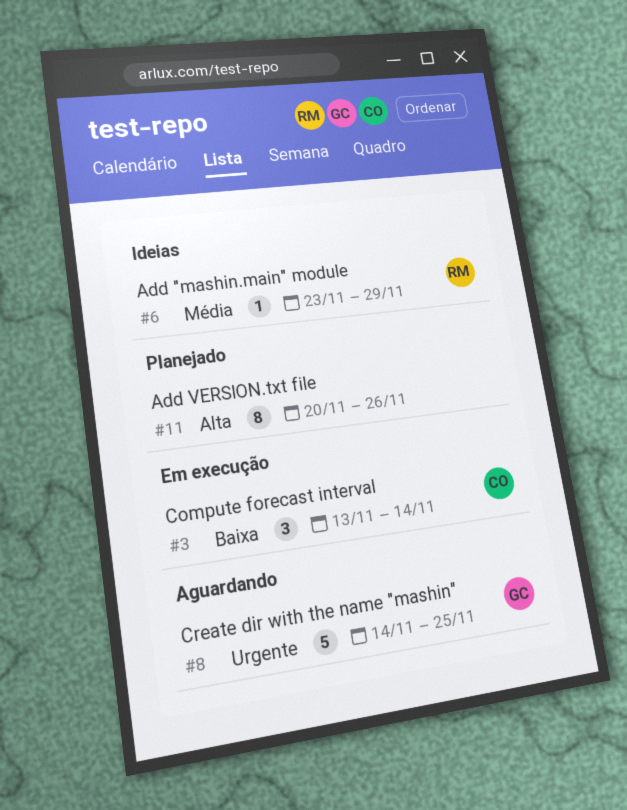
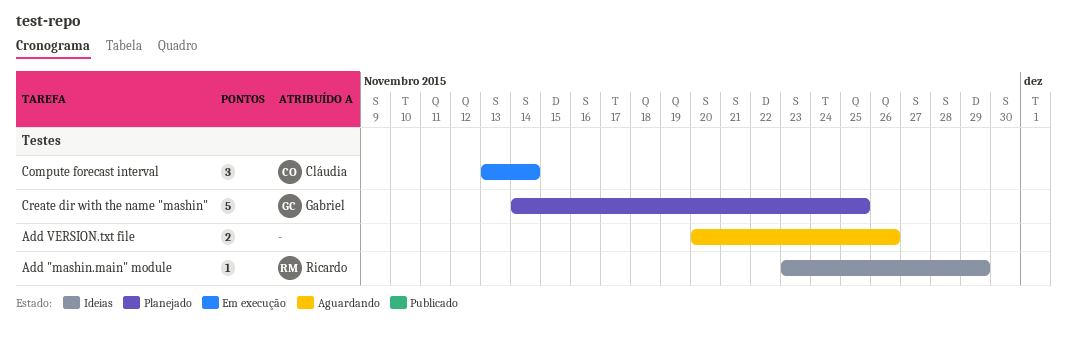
Add VERSION.txt file, status: Planejado -> Aguardando
Add VERSION.txt file, estimate: 8 -> 2
Create dir with the name "mashin", status: Aguardando -> Planejado

